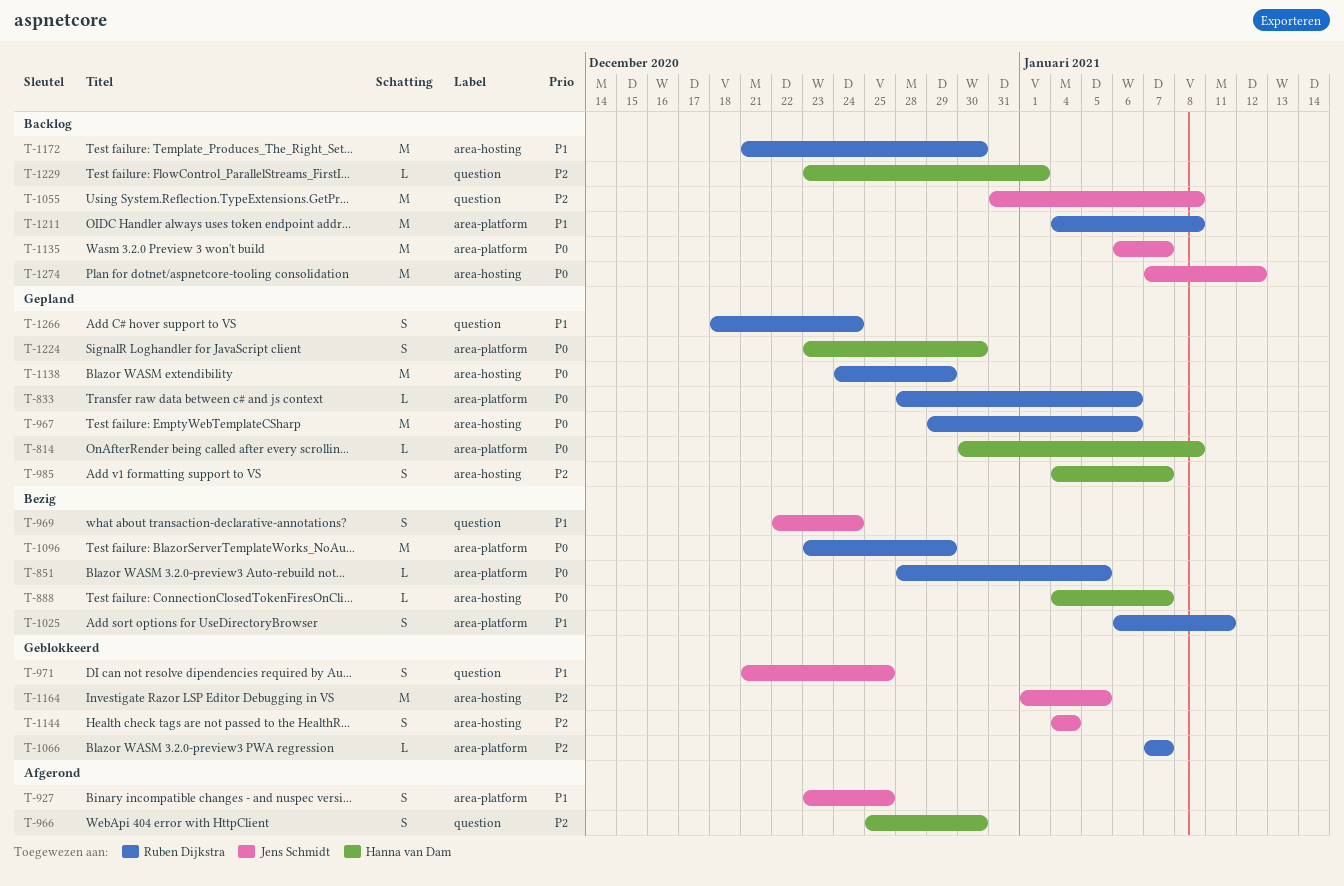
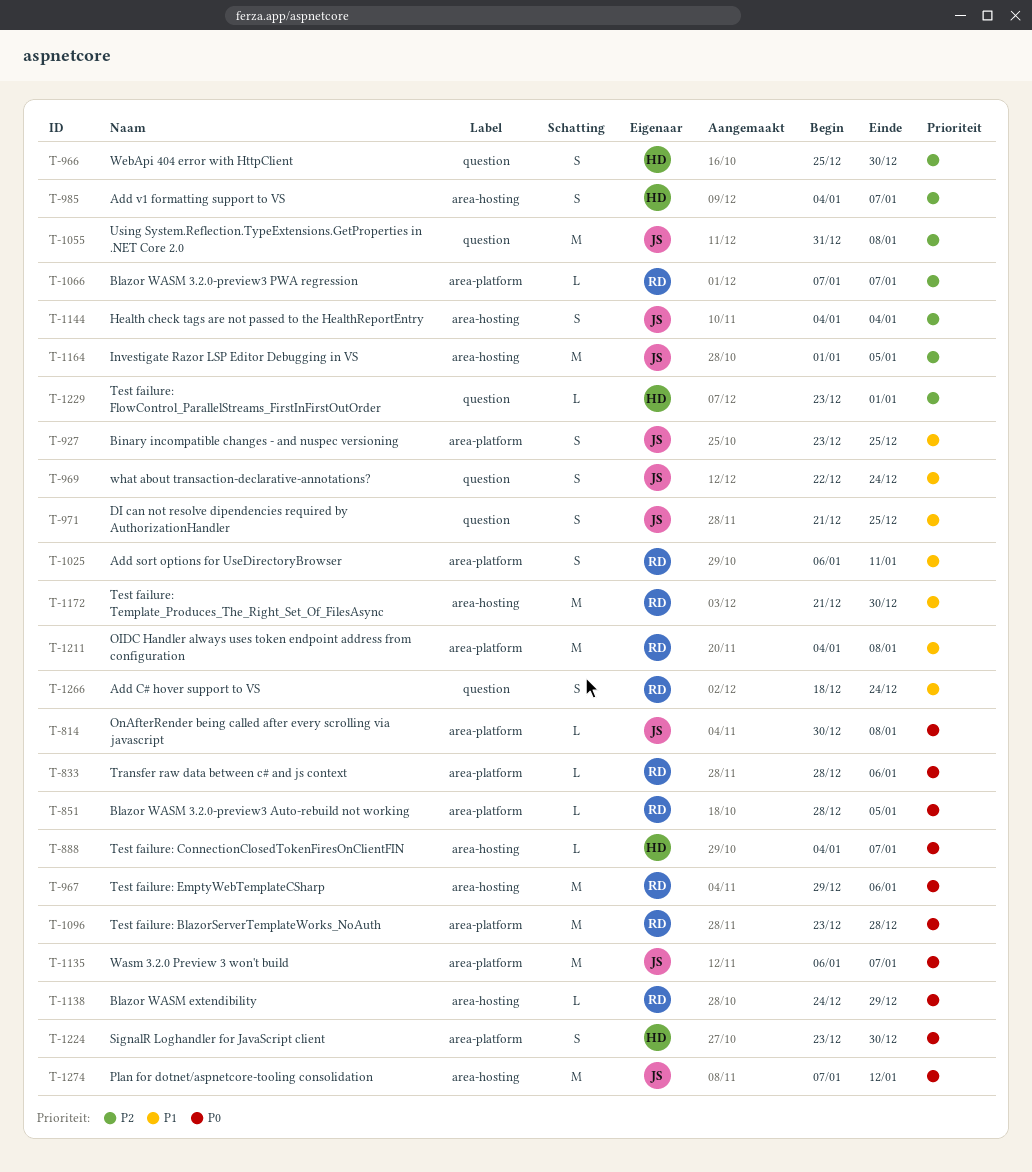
T-814, owner: Hanna van Dam -> Jens Schmidt
T-1096, due: Dec 29 -> Dec 28
T-1138, estimate: M -> L

